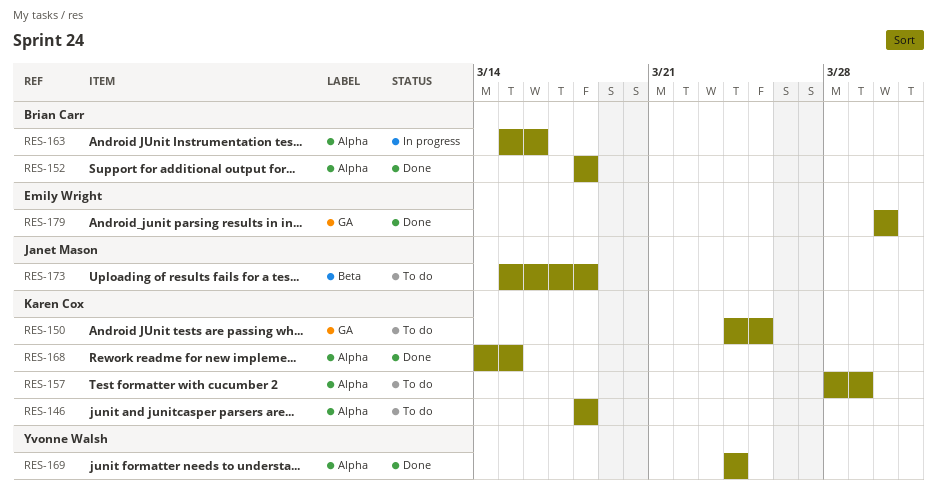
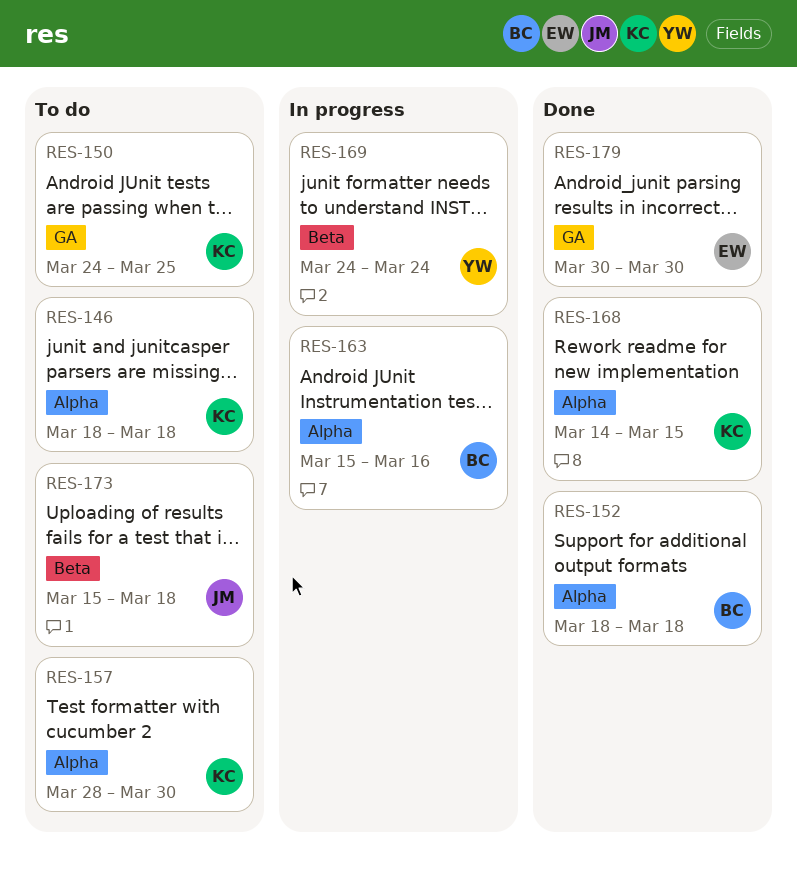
RES-157, due: Mar 29 -> Mar 30
RES-169, status: Done -> In progress
RES-169, label: Alpha -> Beta

